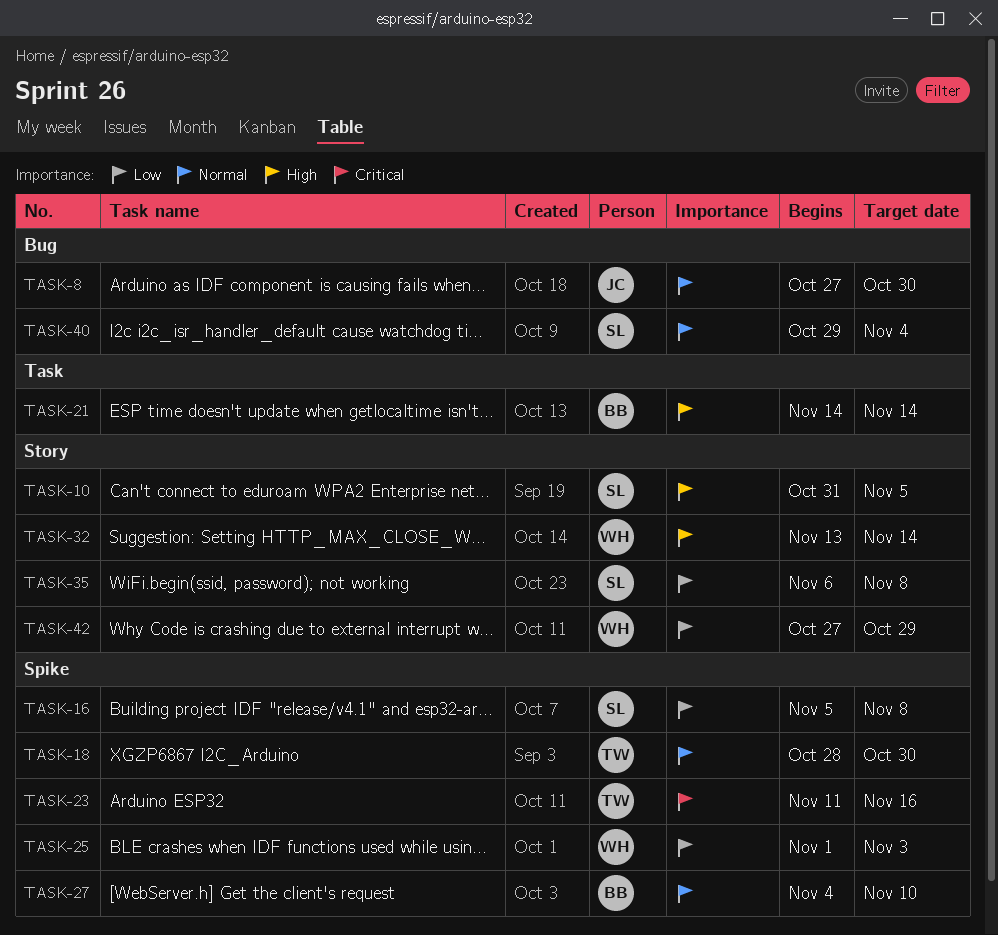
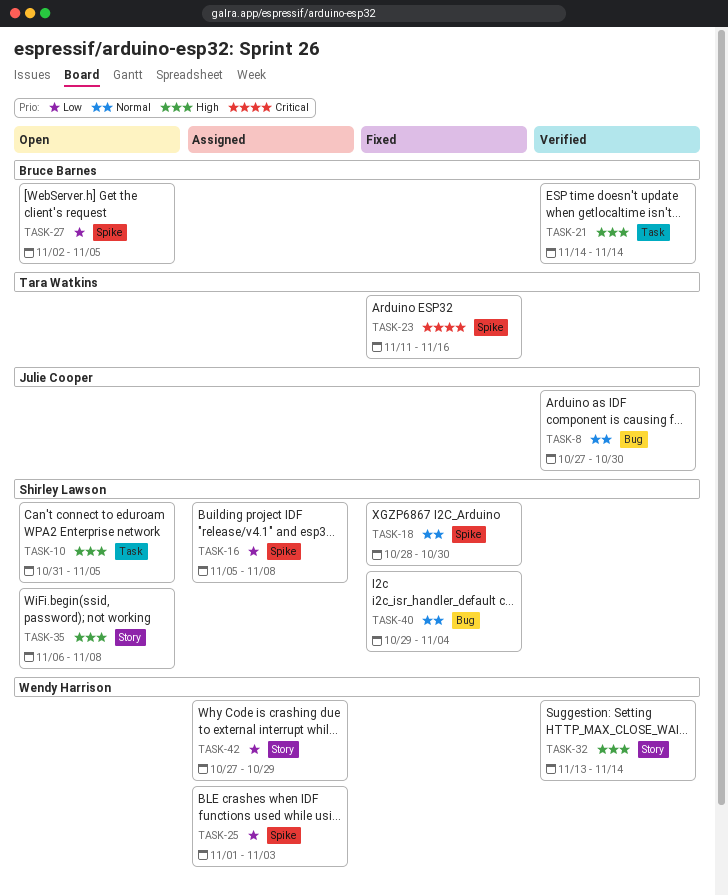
TASK-10, label: Story -> Task
TASK-18, owner: Tara Watkins -> Shirley Lawson
TASK-27, priority: Normal -> Low
TASK-27, start: Nov 4 -> Nov 2
TASK-27, due: Nov 10 -> Nov 5
TASK-35, priority: Low -> High

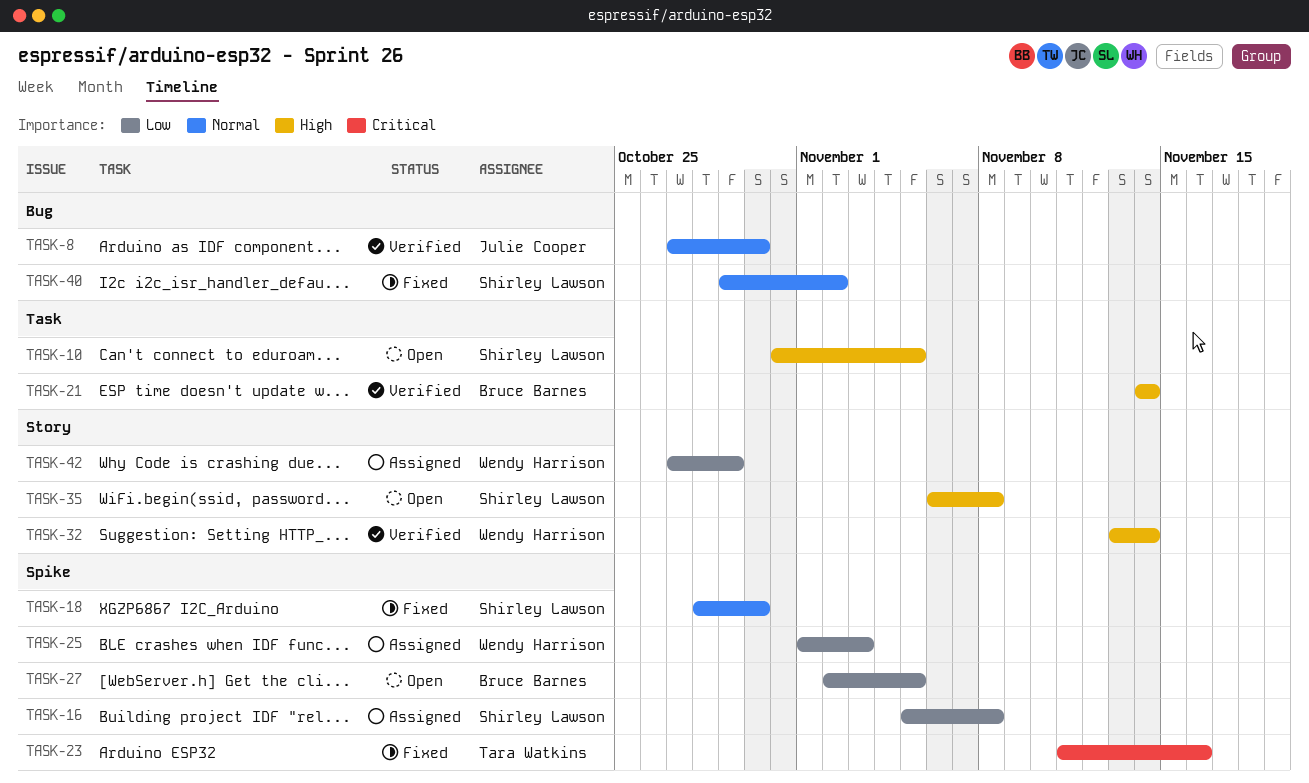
TASK-40, due: Nov 4 -> Nov 2

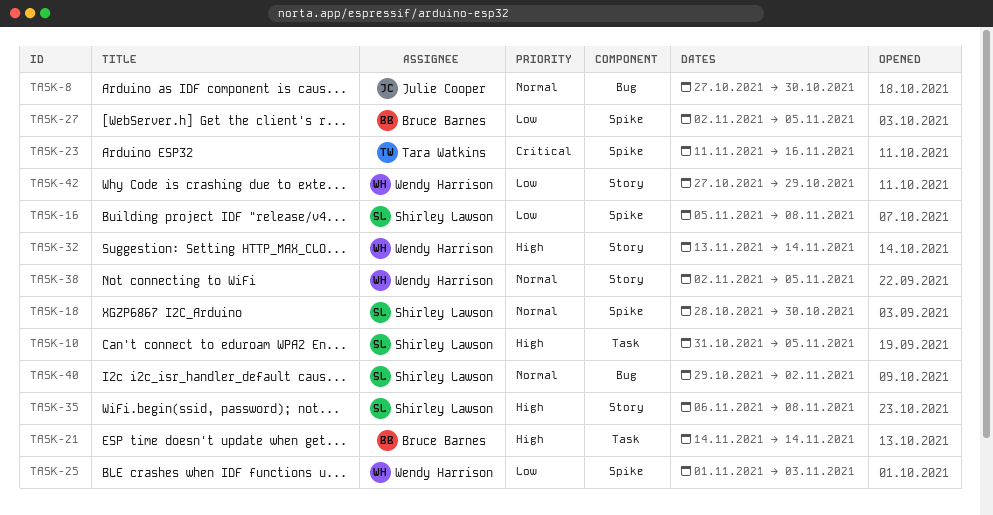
TASK-38: none -> present

